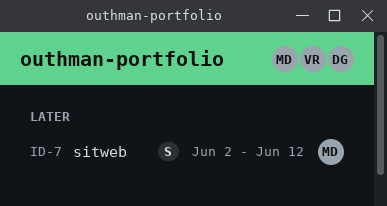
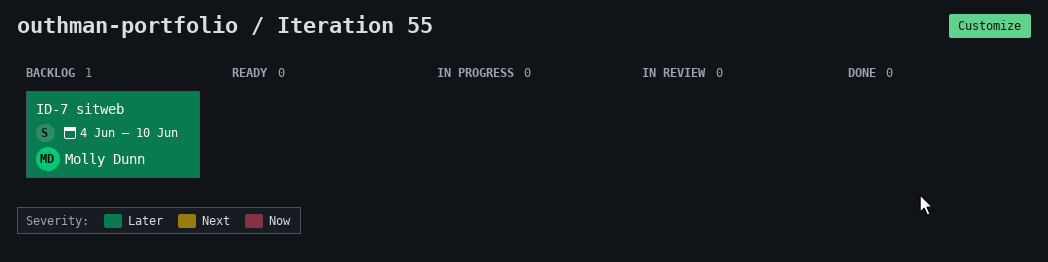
ID-7, start: Jun 2 -> Jun 4
ID-7, due: Jun 12 -> Jun 10

